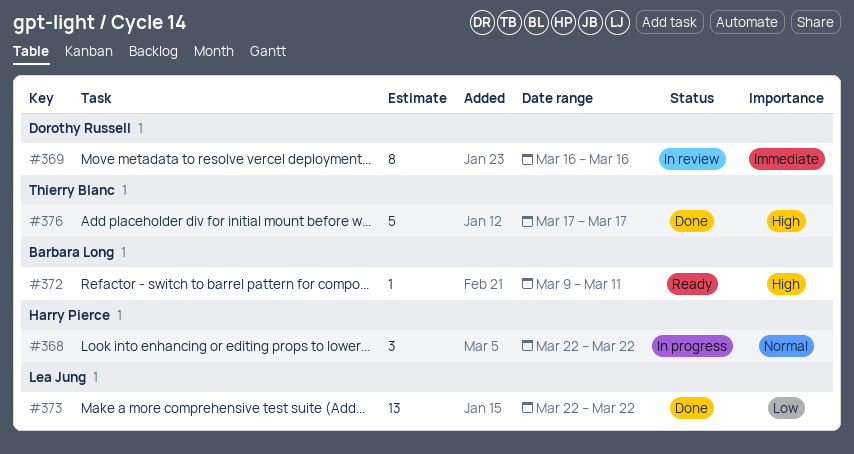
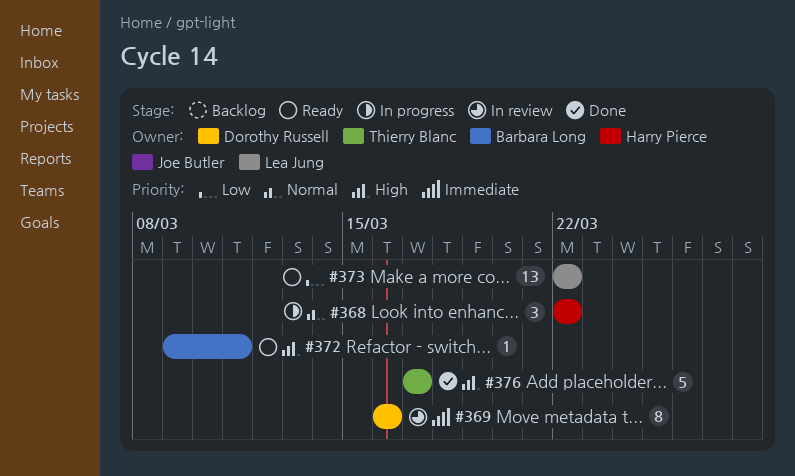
#373, status: Done -> Ready

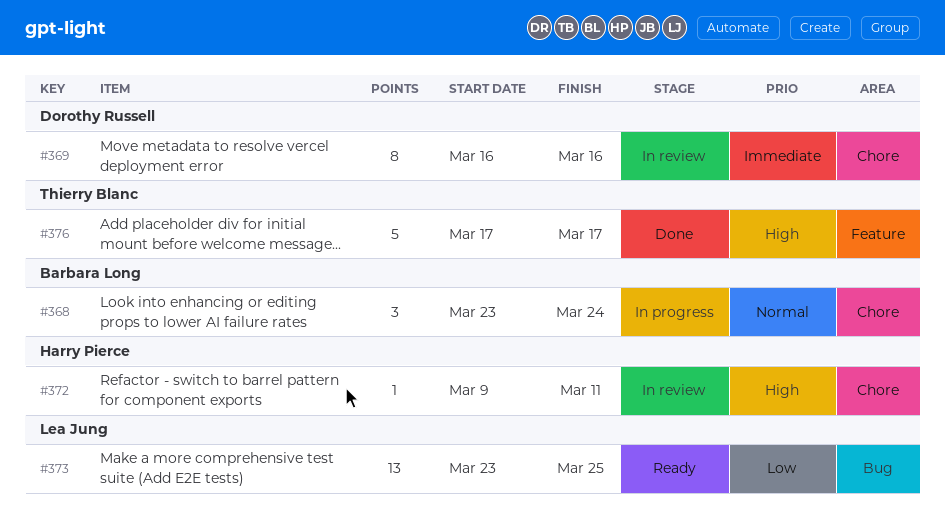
#368, owner: Harry Pierce -> Barbara Long
#368, start: Mar 22 -> Mar 23
#368, due: Mar 22 -> Mar 24
#372, status: Ready -> In review
#372, owner: Barbara Long -> Harry Pierce
#373, start: Mar 22 -> Mar 23
#373, due: Mar 22 -> Mar 25

